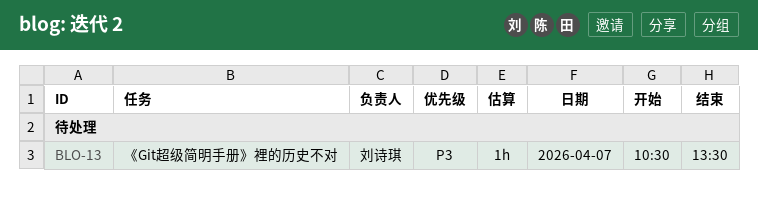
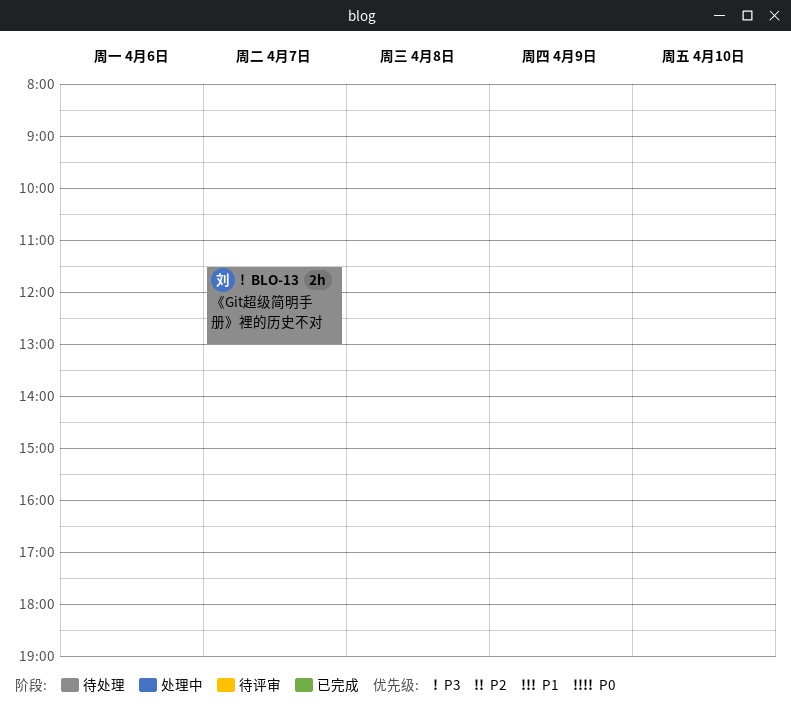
BLO-13, estimate: 1h -> 2h
BLO-13, begins: 10:30 -> 11:30
BLO-13, ends: 13:30 -> 13:00

